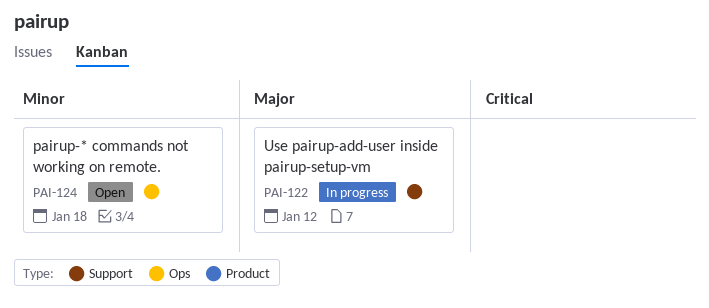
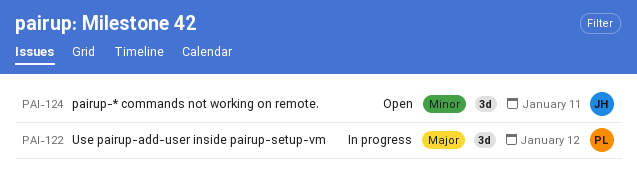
PAI-124, due: Jan 18 -> Jan 11

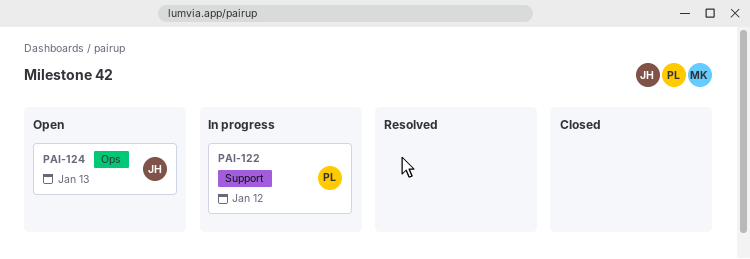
PAI-124, due: Jan 11 -> Jan 13

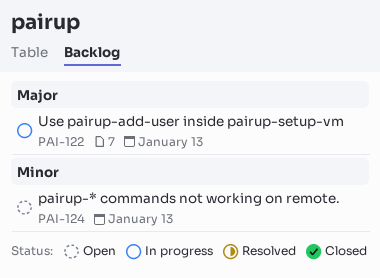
PAI-122, due: Jan 12 -> Jan 13

